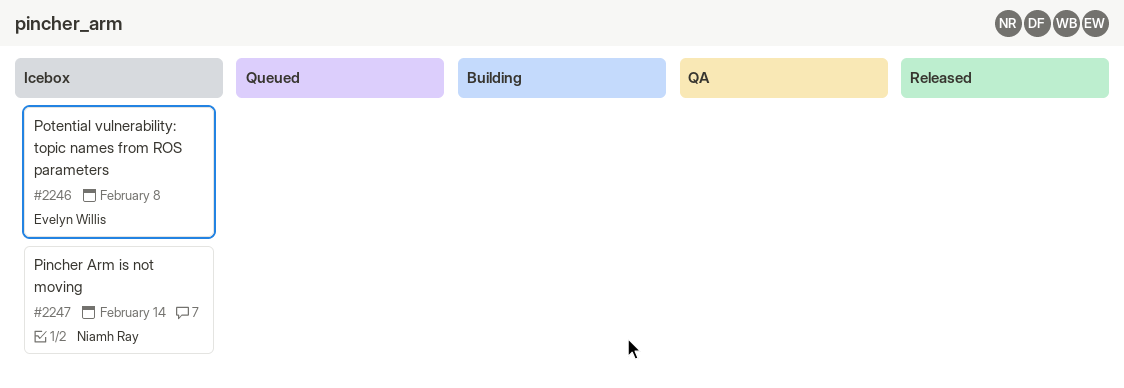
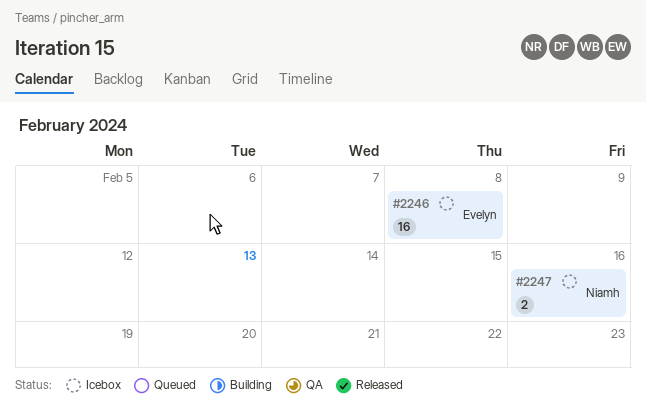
#2247, due: Feb 14 -> Feb 16

